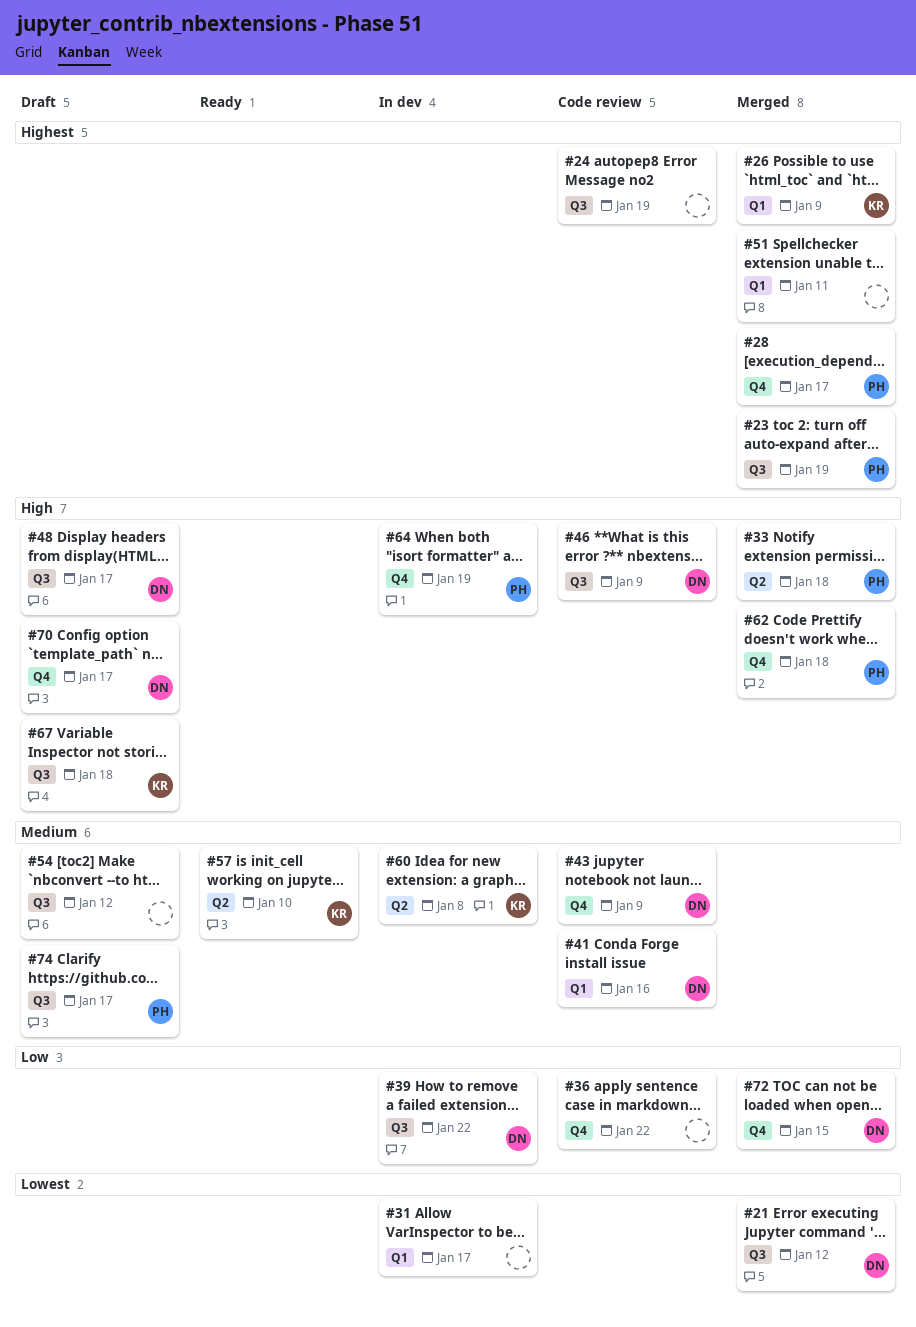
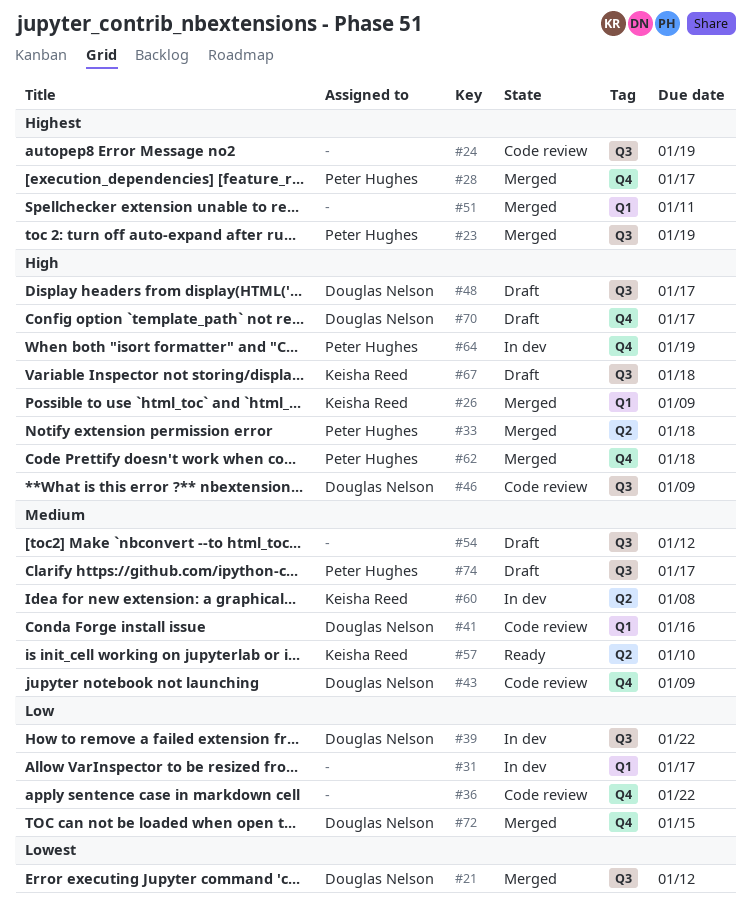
#26, priority: Highest -> High
#31, priority: Lowest -> Low

